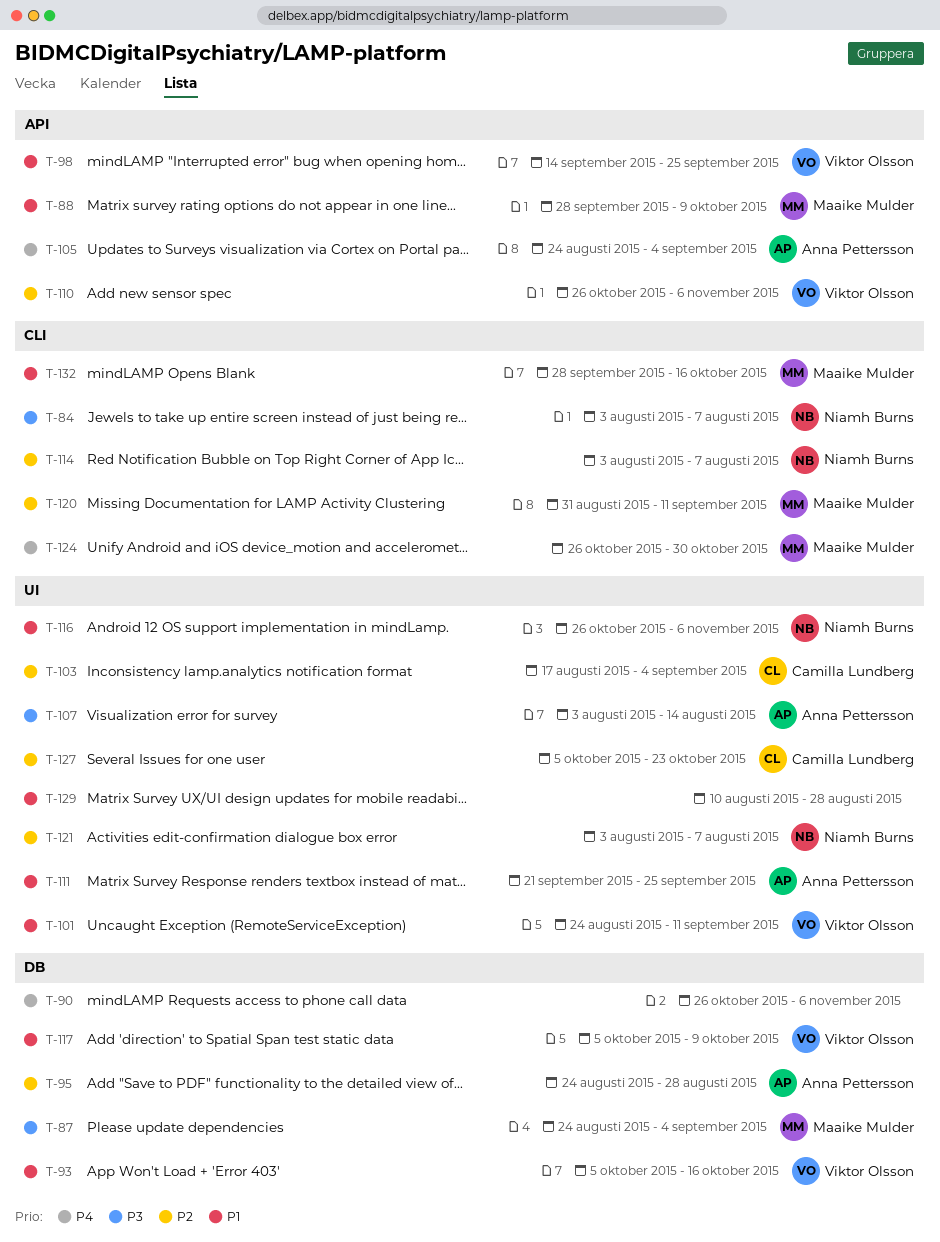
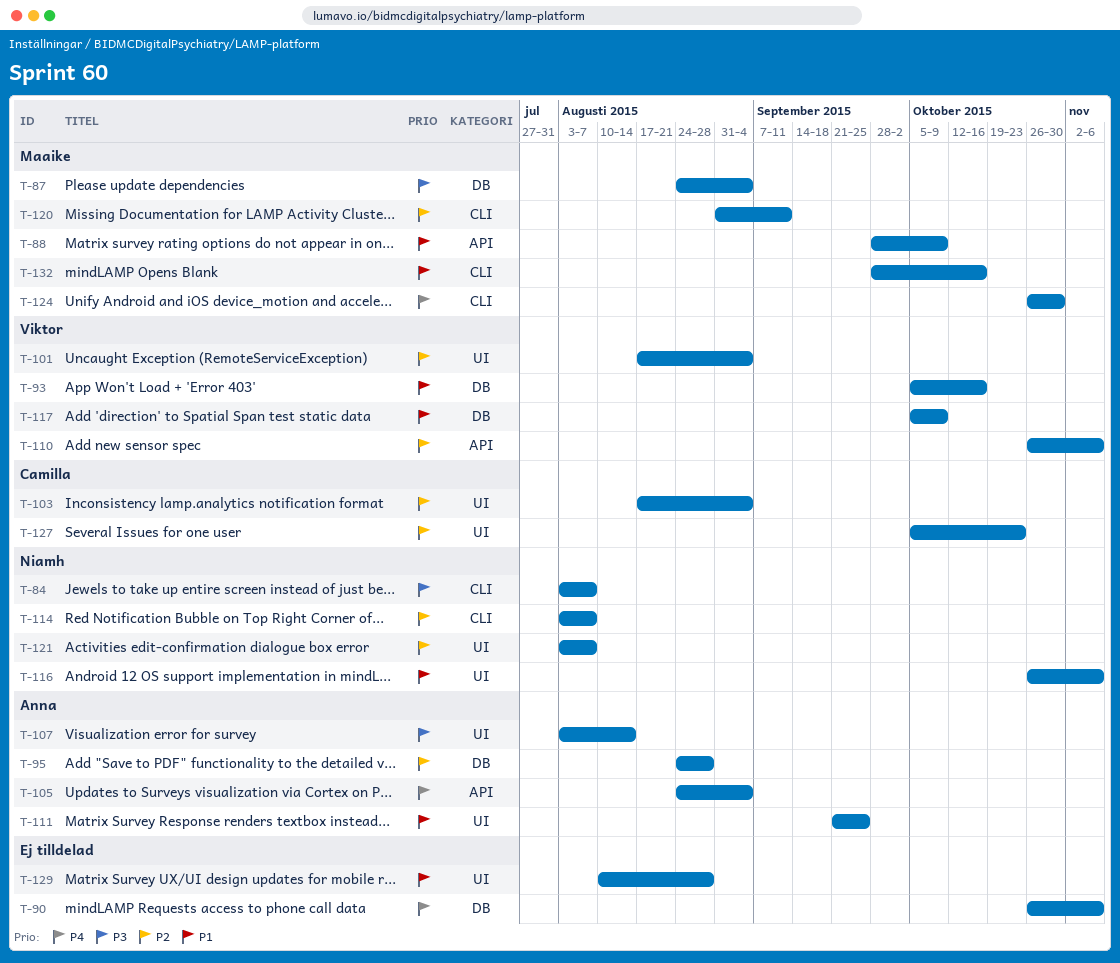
T-98: present -> none
T-101, priority: P1 -> P2
T-101, start: Aug 24 -> Aug 17
T-101, due: Sep 11 -> Sep 4

